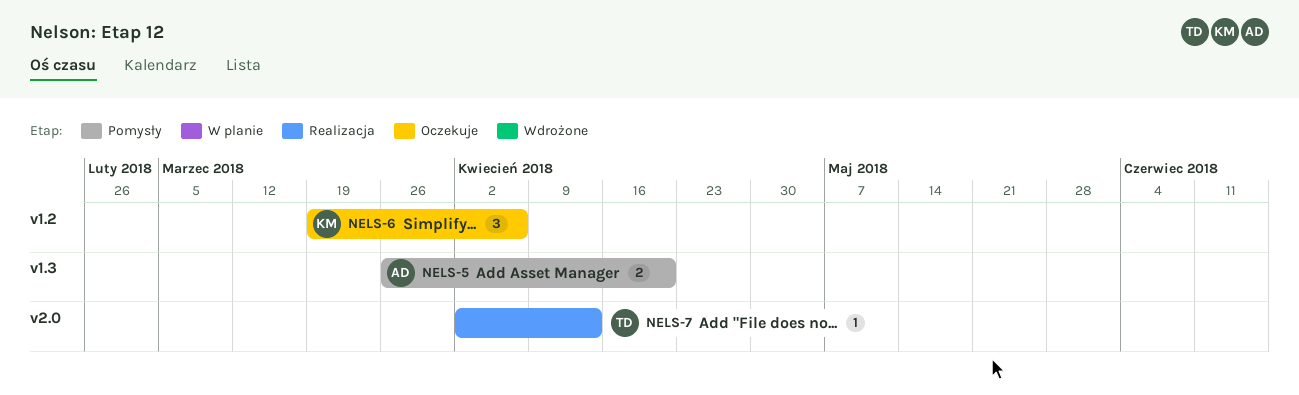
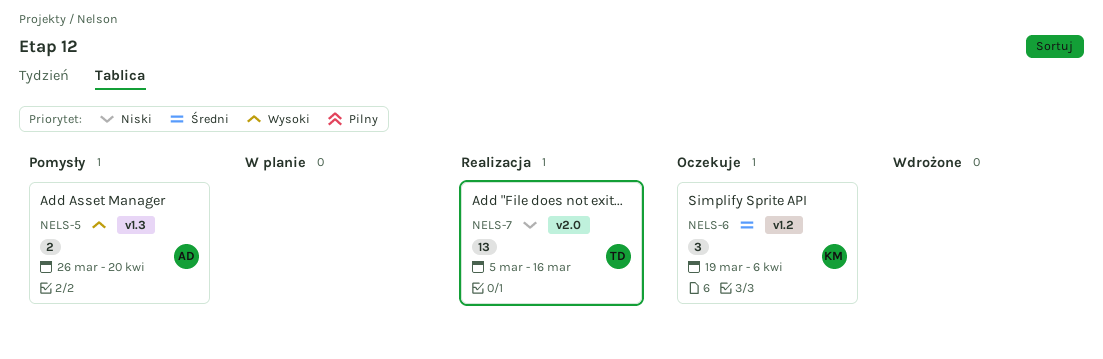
NELS-7, estimate: 1 -> 13
NELS-7, start: Apr 2 -> Mar 5
NELS-7, due: Apr 13 -> Mar 16

